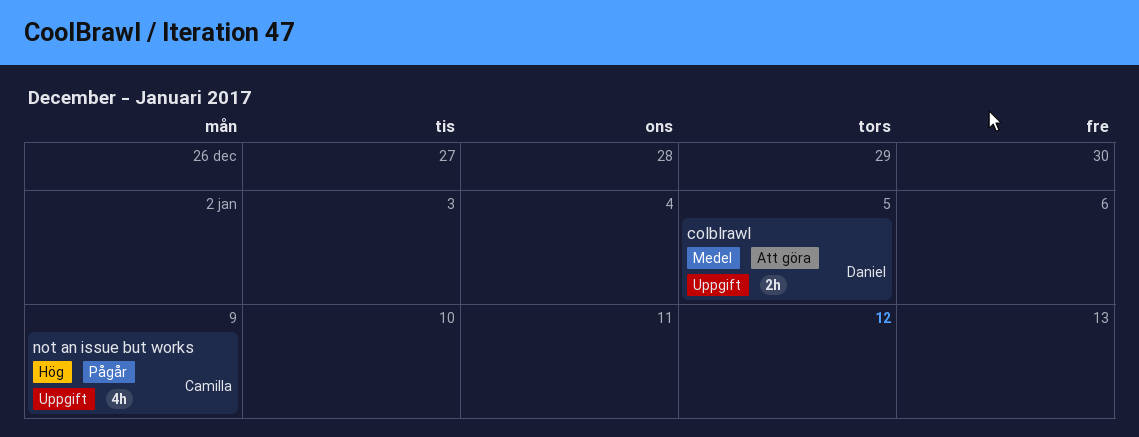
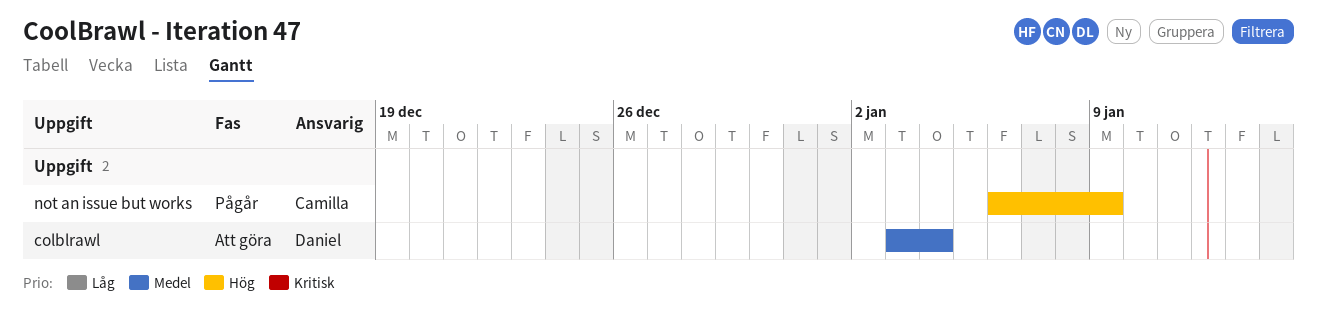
colblrawl, due: Jan 5 -> Jan 4

